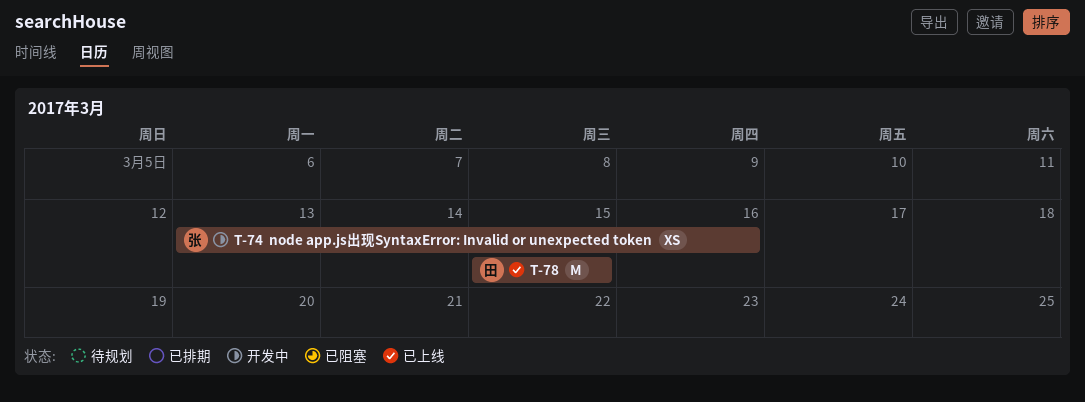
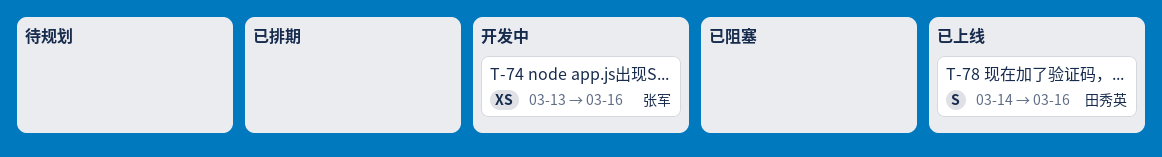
T-78, estimate: M -> S
T-78, start: Mar 15 -> Mar 14
T-78, due: Mar 15 -> Mar 16

